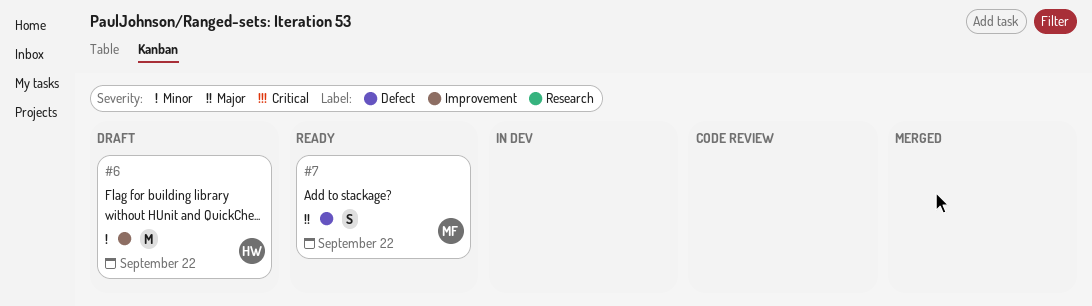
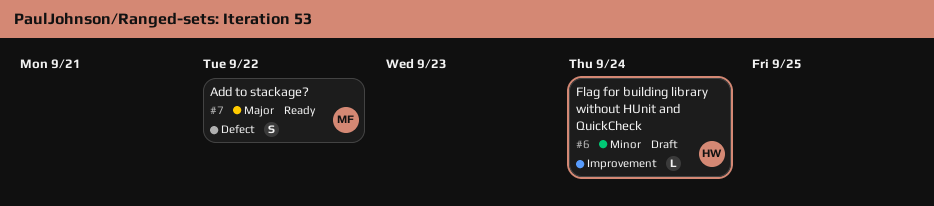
#6, estimate: M -> L
#6, due: Sep 22 -> Sep 24

